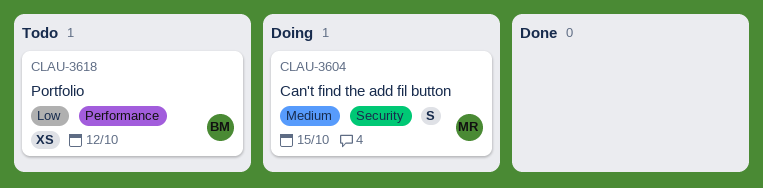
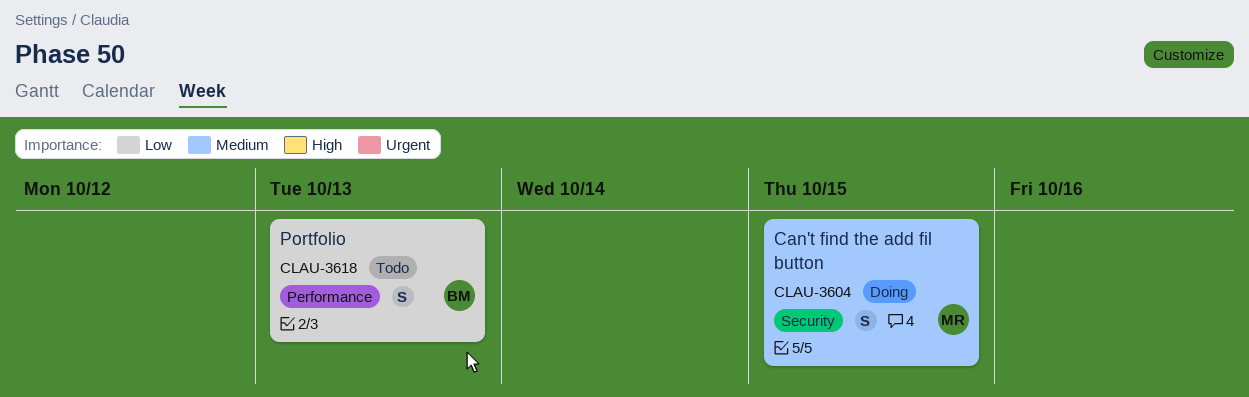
CLAU-3618, estimate: XS -> S
CLAU-3618, due: Oct 12 -> Oct 13

